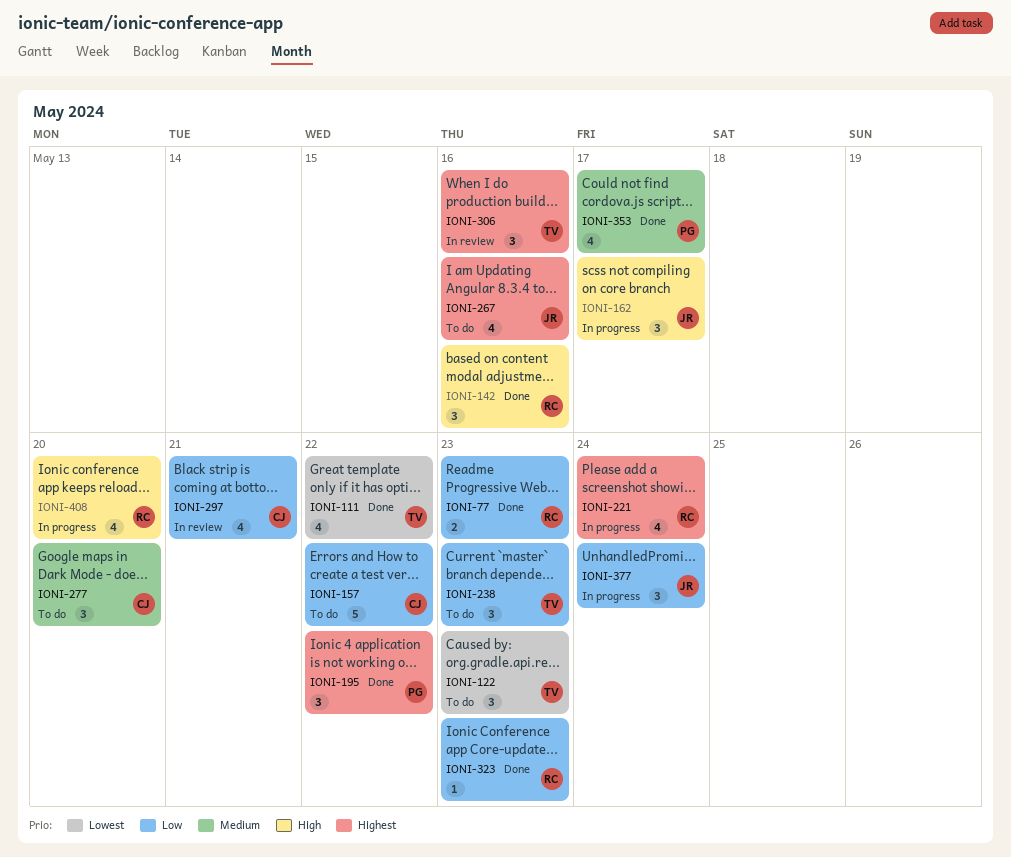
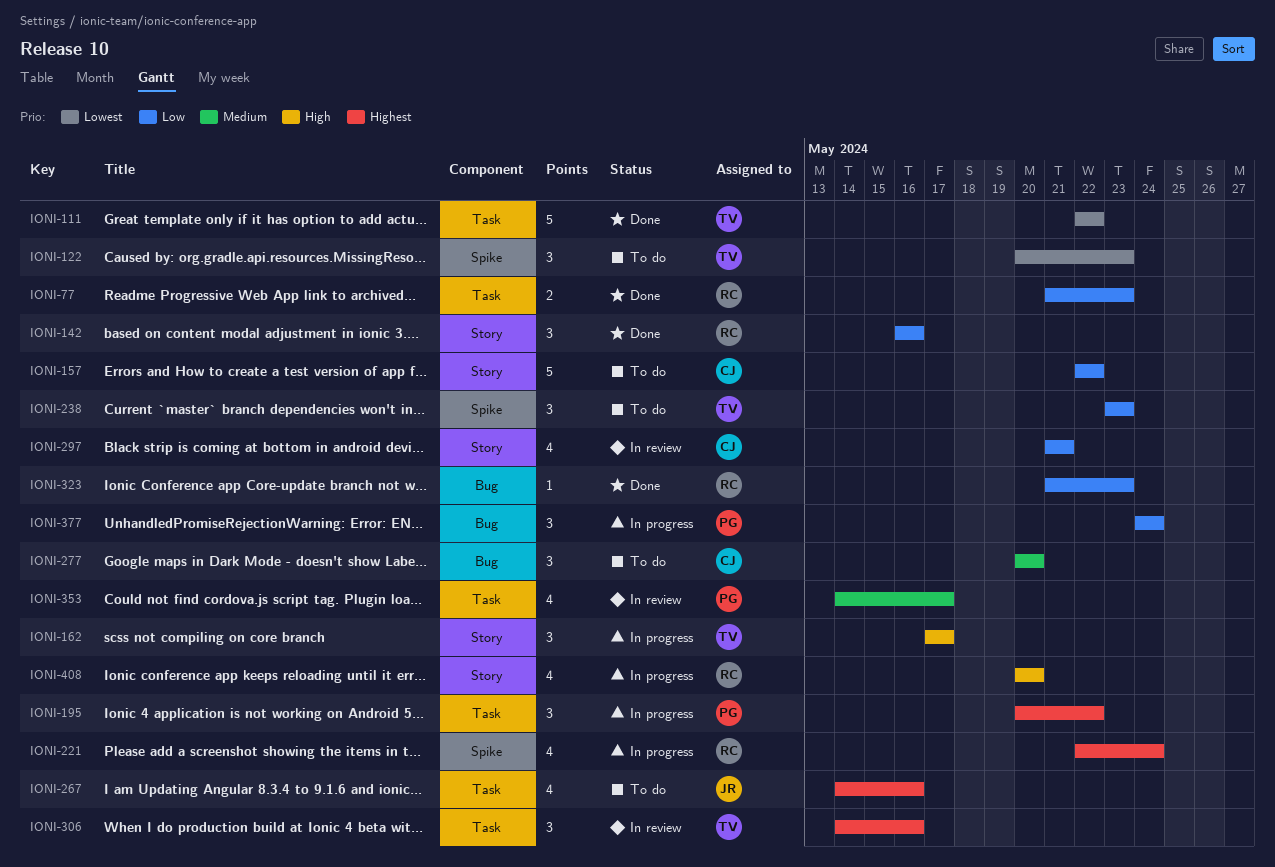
IONI-111, estimate: 4 -> 5
IONI-142, priority: High -> Low
IONI-162, owner: JR -> TV
IONI-195, status: Done -> In progress
IONI-353, status: Done -> In review
IONI-377, owner: JR -> PG

